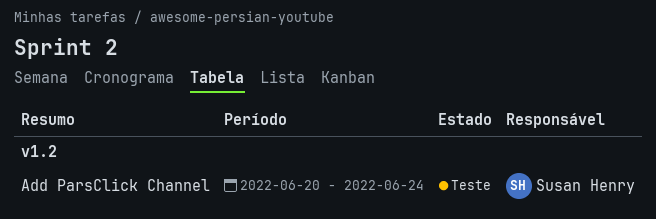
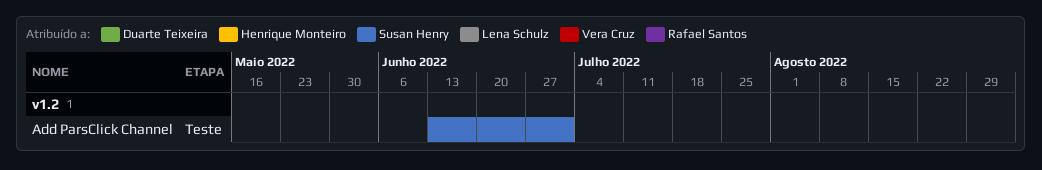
Add ParsClick Channel, start: Jun 20 -> Jun 13
Add ParsClick Channel, due: Jun 24 -> Jul 1

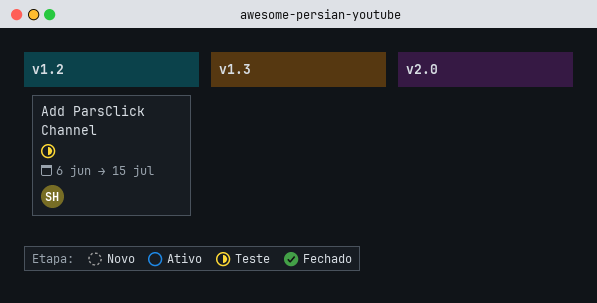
Add ParsClick Channel, start: Jun 13 -> Jun 6
Add ParsClick Channel, due: Jul 1 -> Jul 15

